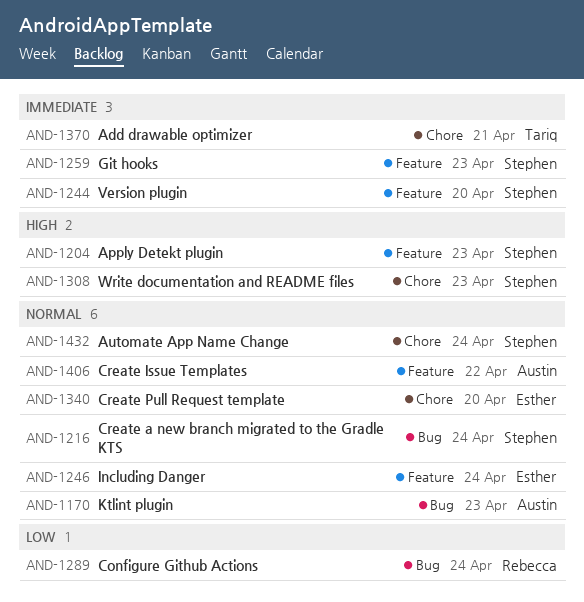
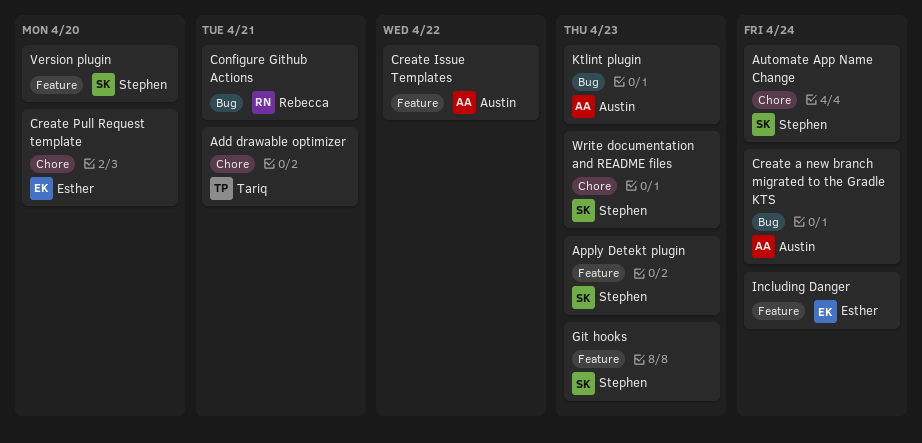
Configure Github Actions, due: Apr 24 -> Apr 21
Create a new branch migrated to the Gradle KTS, owner: Stephen -> Austin

